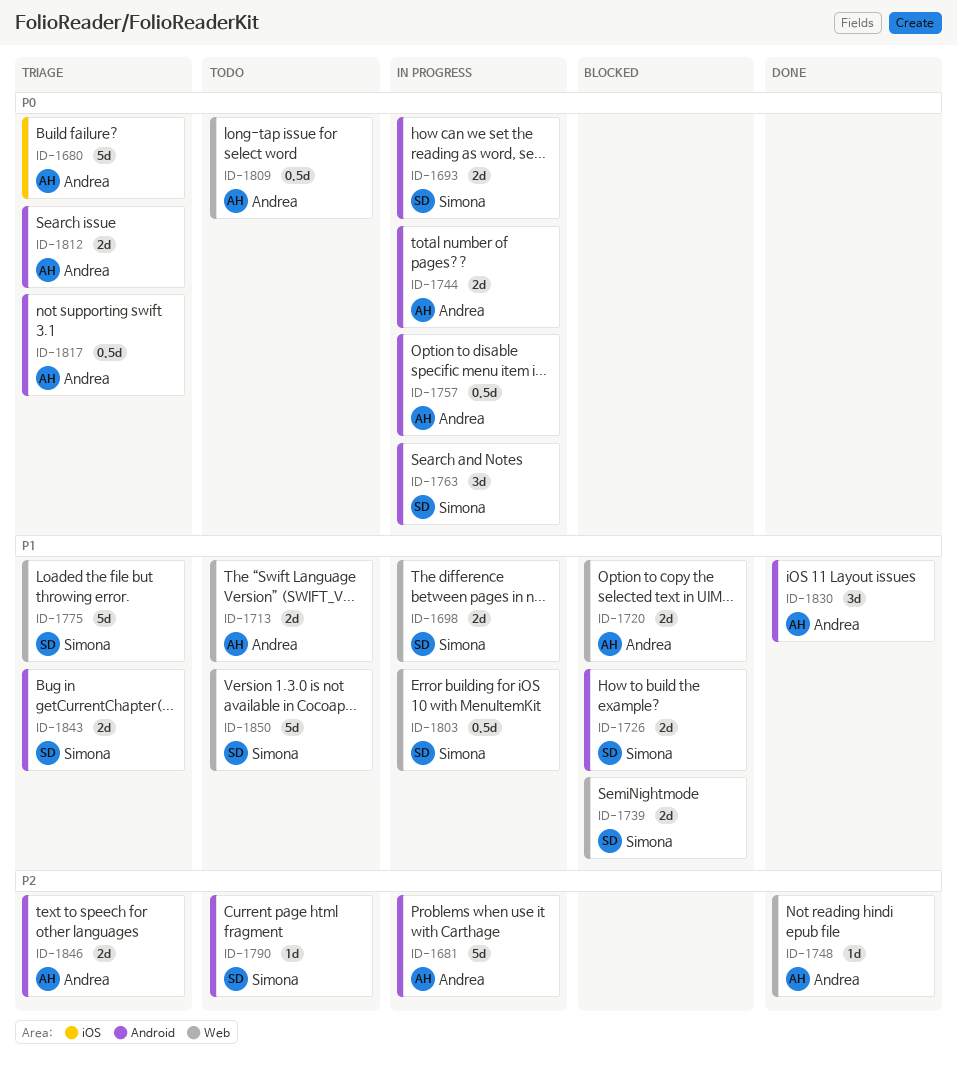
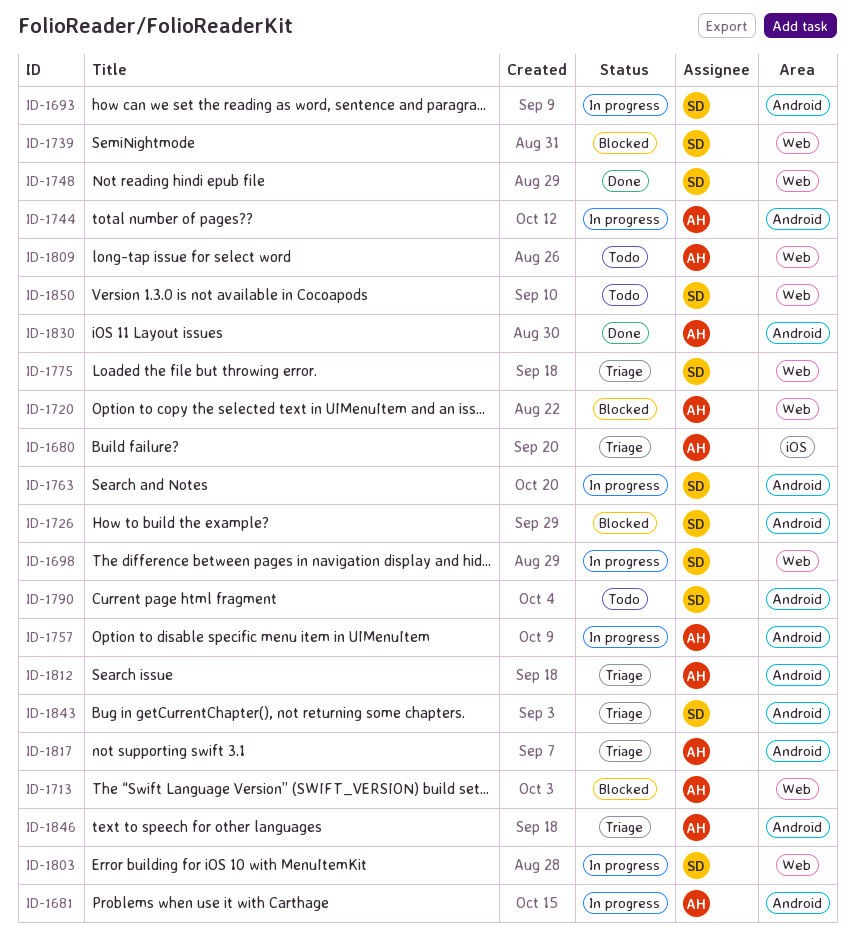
ID-1713, status: Todo -> Blocked
ID-1748, owner: Andrea -> Simona

